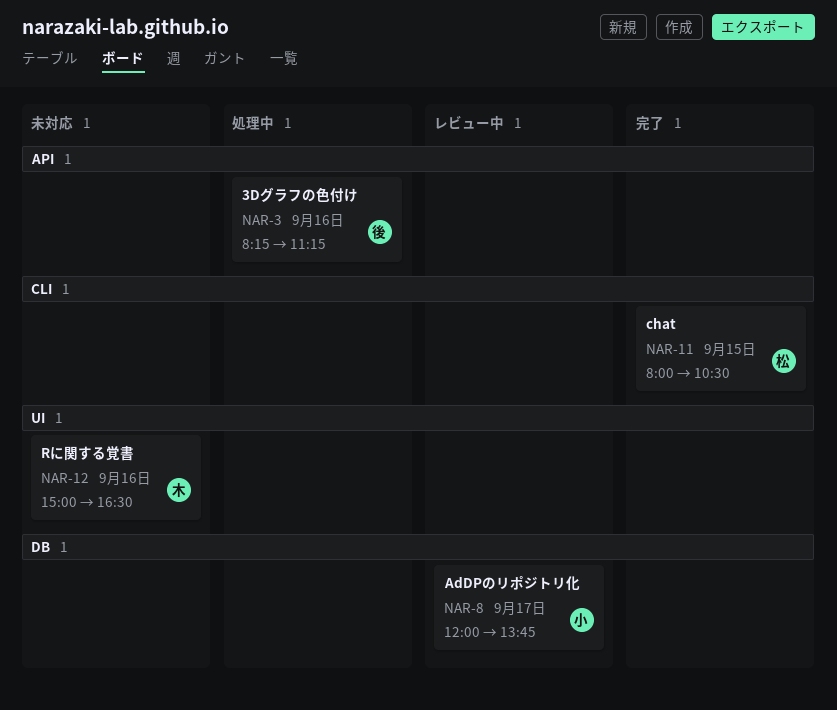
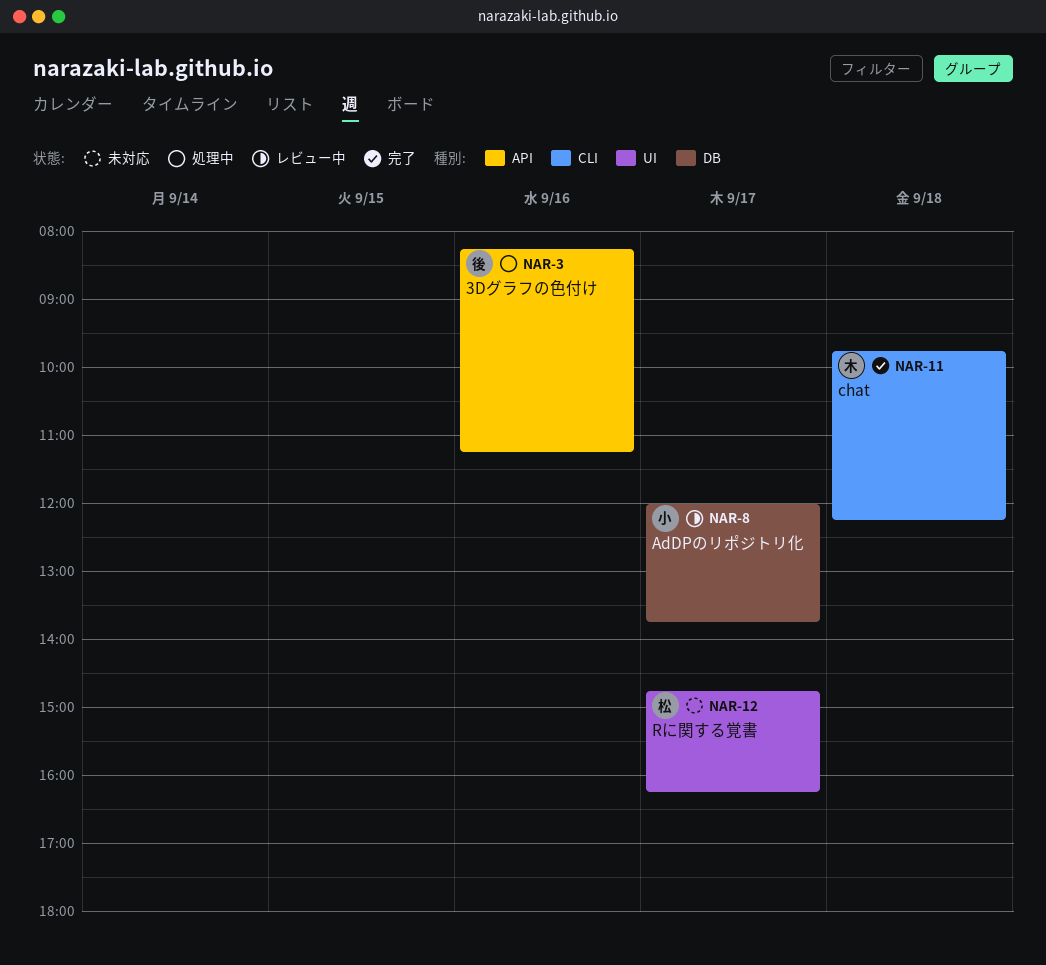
NAR-11, owner: 松 -> 木
NAR-11, day: Sep 15 -> Sep 18
NAR-11, begins: 08:00 -> 09:45
NAR-11, ends: 10:30 -> 12:15
NAR-12, owner: 木 -> 松
NAR-12, day: Sep 16 -> Sep 17
NAR-12, begins: 15:00 -> 14:45
NAR-12, ends: 16:30 -> 16:15

